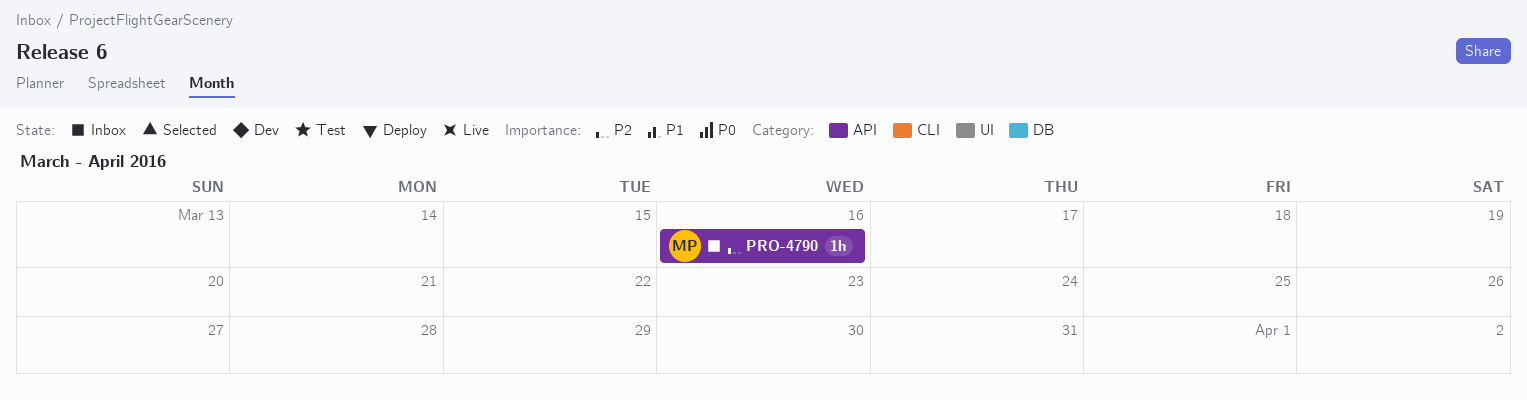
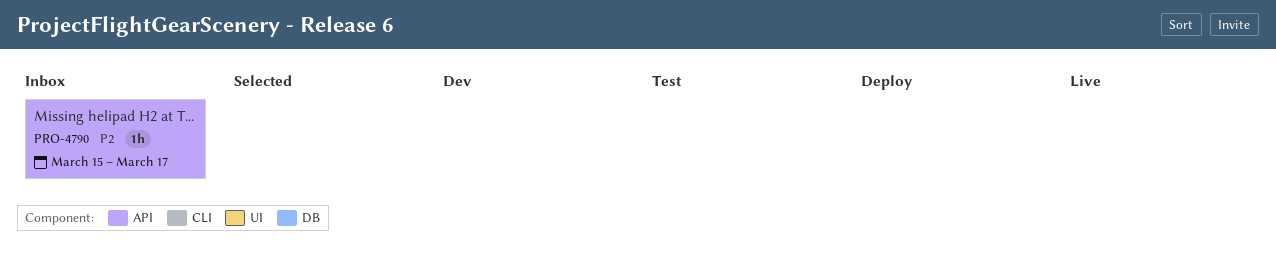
PRO-4790, start: Mar 16 -> Mar 15
PRO-4790, due: Mar 16 -> Mar 17

